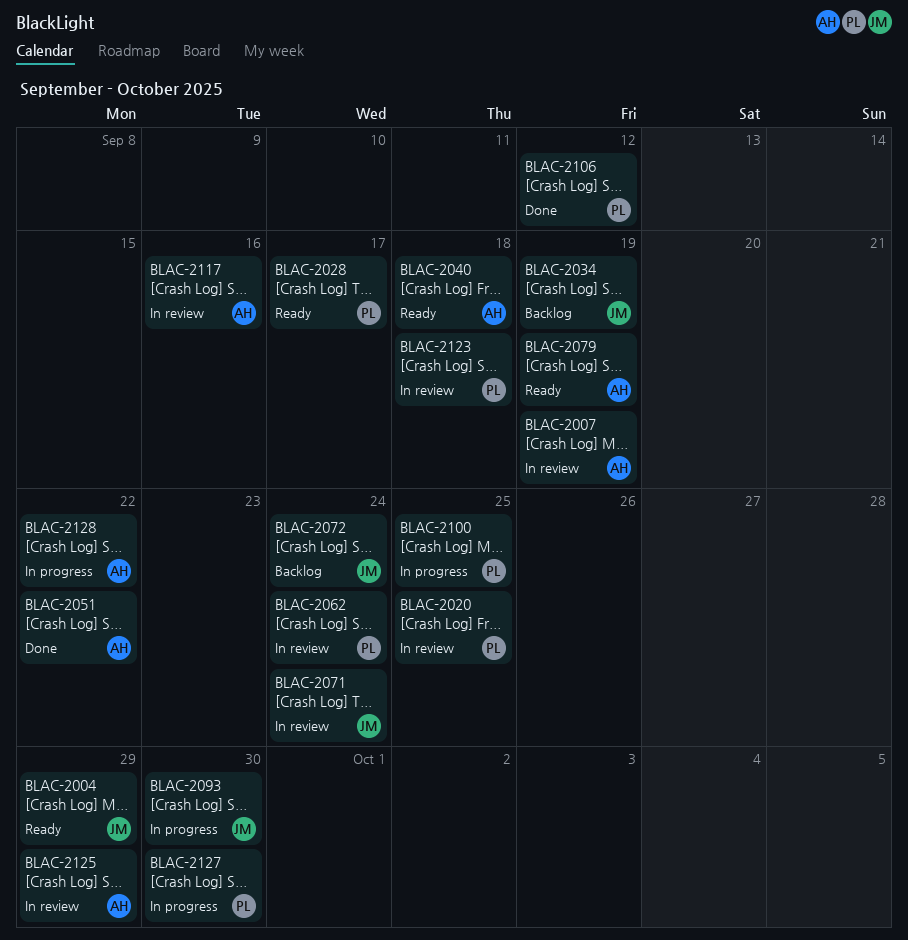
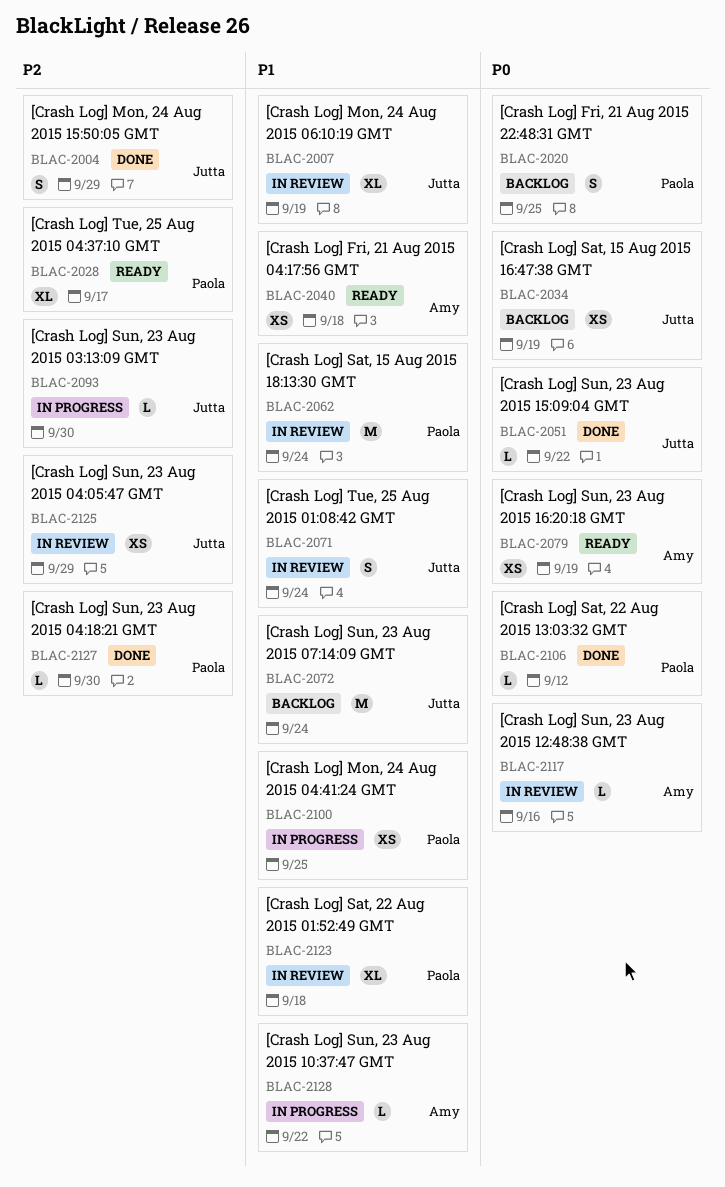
BLAC-2004, status: Ready -> Done
BLAC-2007, owner: Amy -> Jutta
BLAC-2020, status: In review -> Backlog
BLAC-2051, owner: Amy -> Jutta
BLAC-2125, owner: Amy -> Jutta
BLAC-2127, status: In progress -> Done

